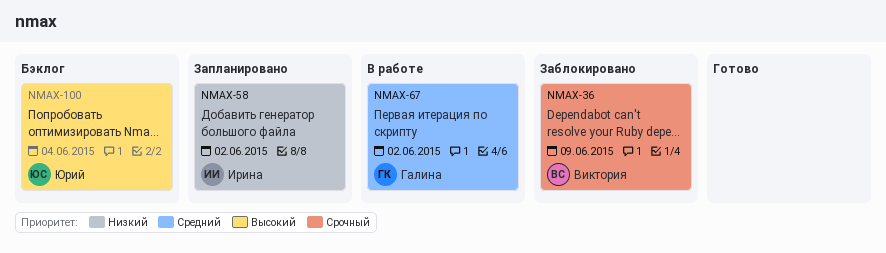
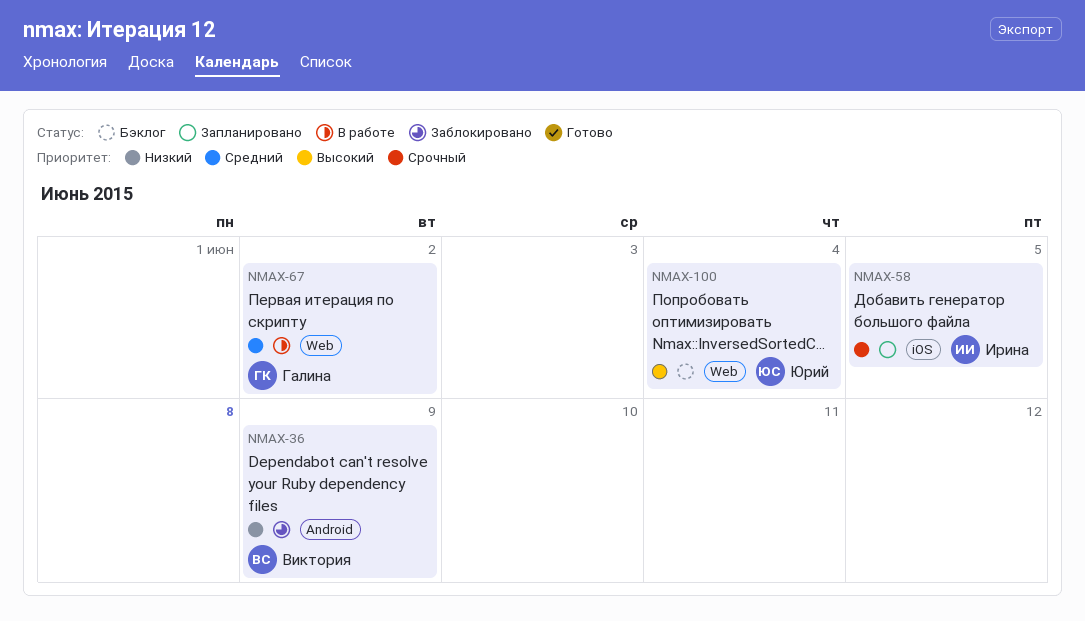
NMAX-36, priority: Срочный -> Низкий
NMAX-58, priority: Низкий -> Срочный
NMAX-58, due: Jun 2 -> Jun 5

